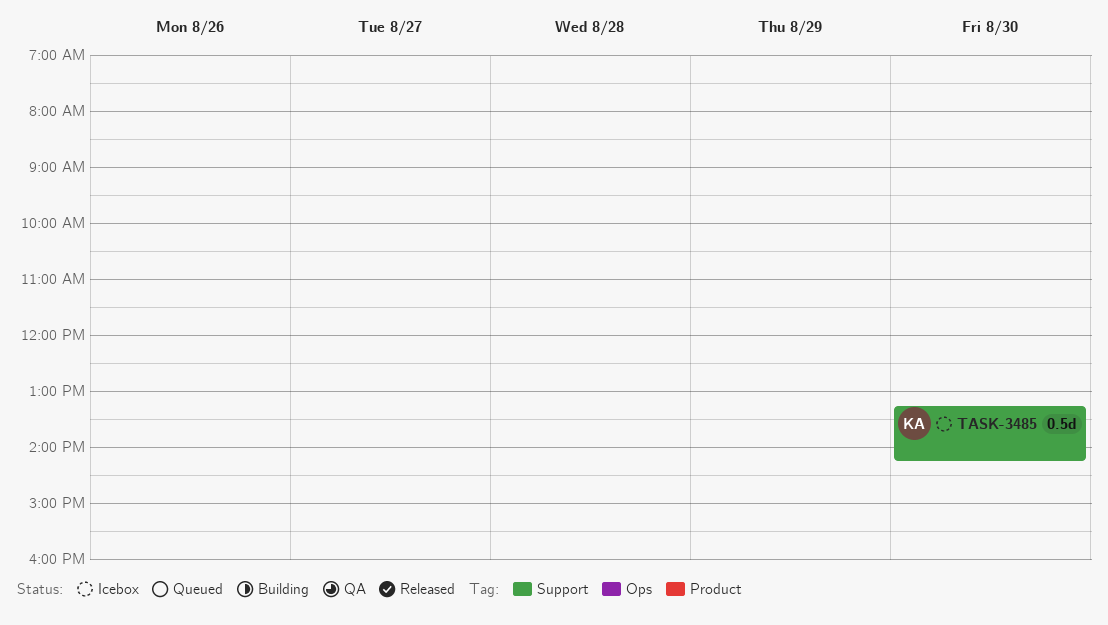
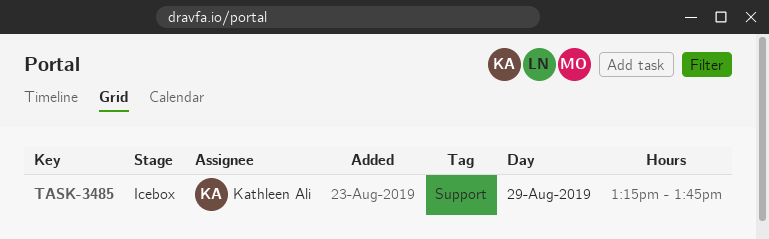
TASK-3485, day: Aug 30 -> Aug 29
TASK-3485, ends: 14:15 -> 13:45

